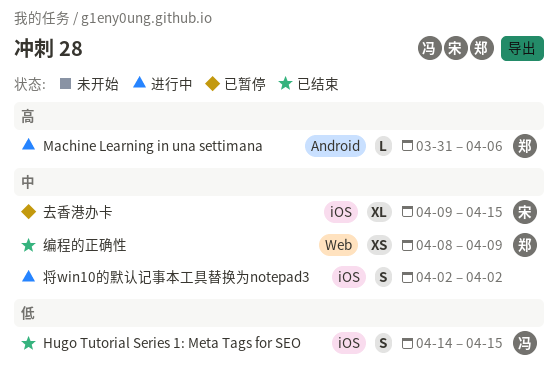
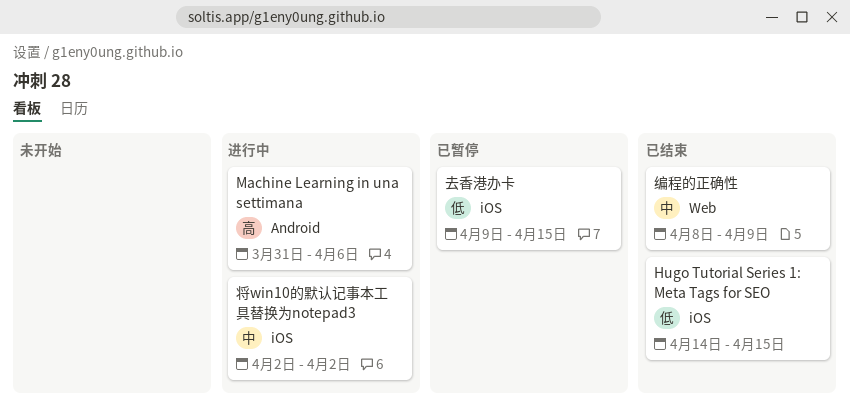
去香港办卡, priority: 中 -> 低

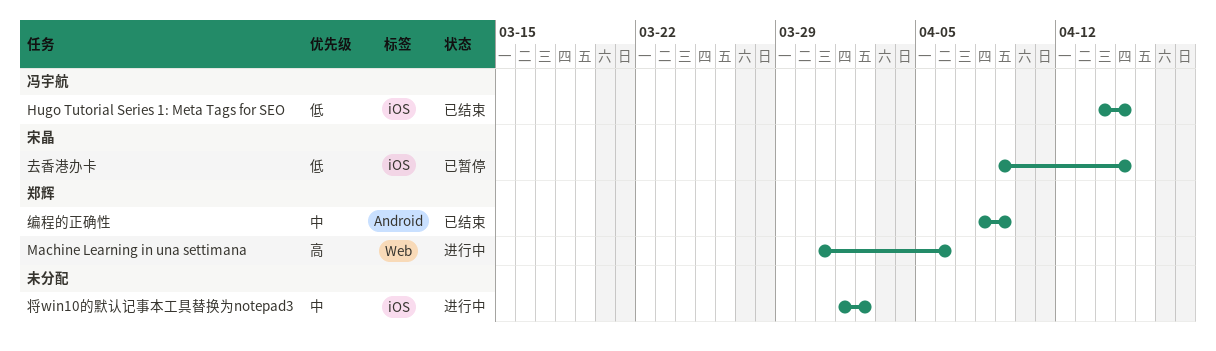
Machine Learning in una settimana, label: Android -> Web
将win10的默认记事本工具替换为notepad3, start: Apr 2 -> Apr 1
编程的正确性, label: Web -> Android

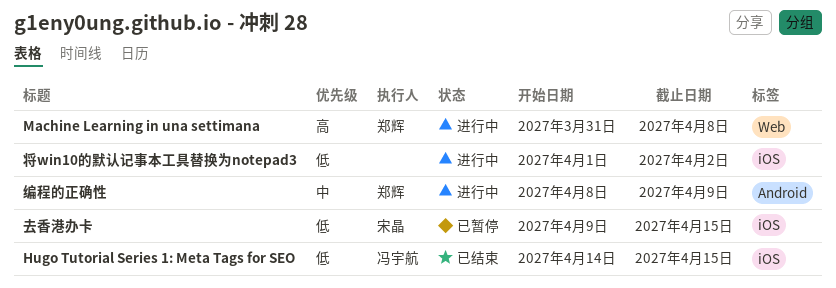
Machine Learning in una settimana, due: Apr 6 -> Apr 8
将win10的默认记事本工具替换为notepad3, priority: 中 -> 低
编程的正确性, status: 已结束 -> 进行中

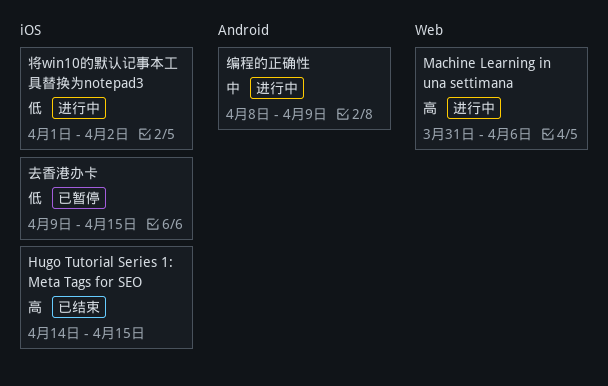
Hugo Tutorial Series 1: Meta Tags for SEO, priority: 低 -> 高
Machine Learning in una settimana, due: Apr 8 -> Apr 6

